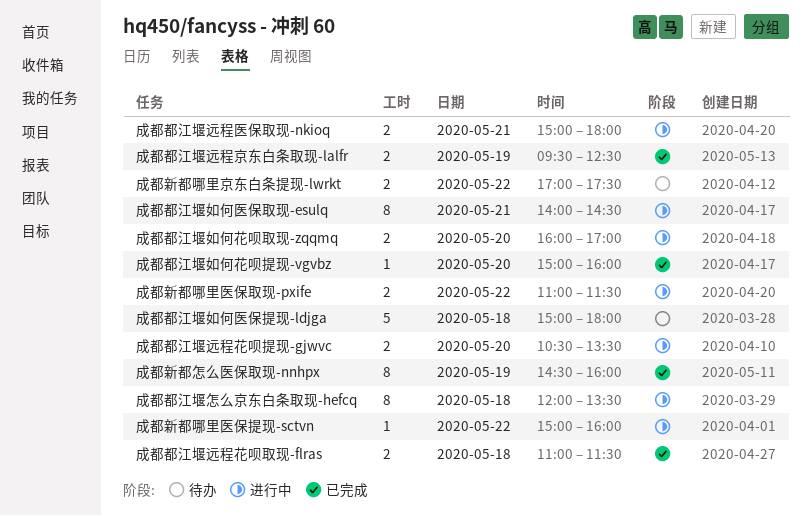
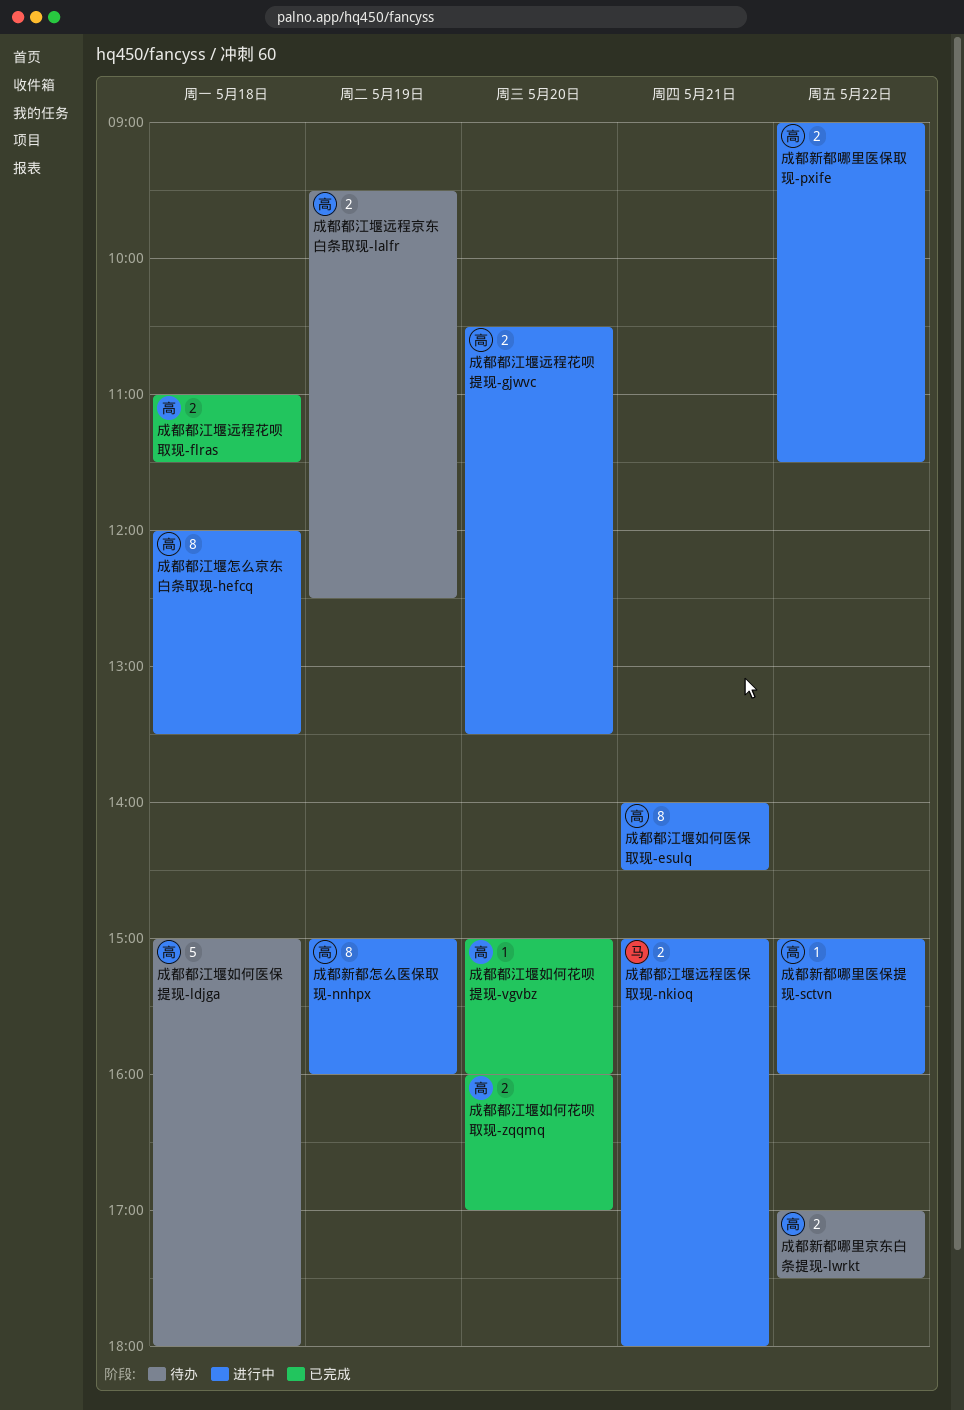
成都新都哪里医保取现-pxife, begins: 11:00 -> 09:00
成都新都怎么医保取现-nnhpx, status: 已完成 -> 进行中
成都新都怎么医保取现-nnhpx, begins: 14:30 -> 15:00
成都都江堰如何花呗取现-zqqmq, status: 进行中 -> 已完成
成都都江堰远程京东白条取现-lalfr, status: 已完成 -> 待办

